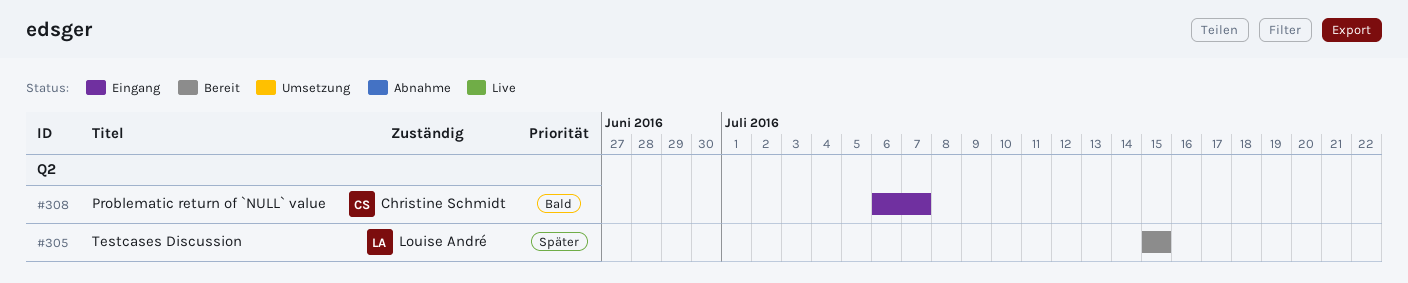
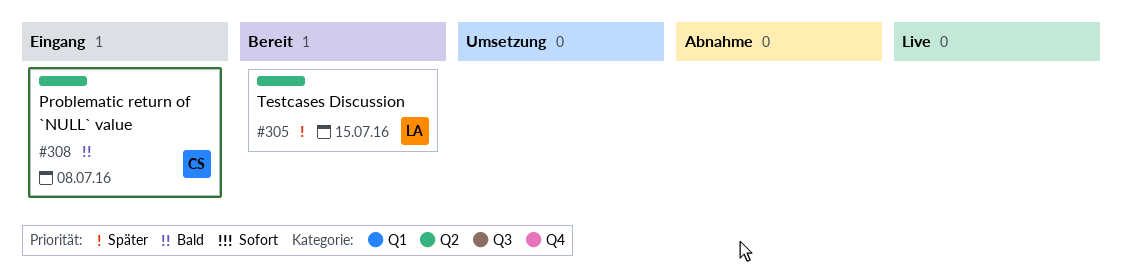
#308, due: Jul 7 -> Jul 8

